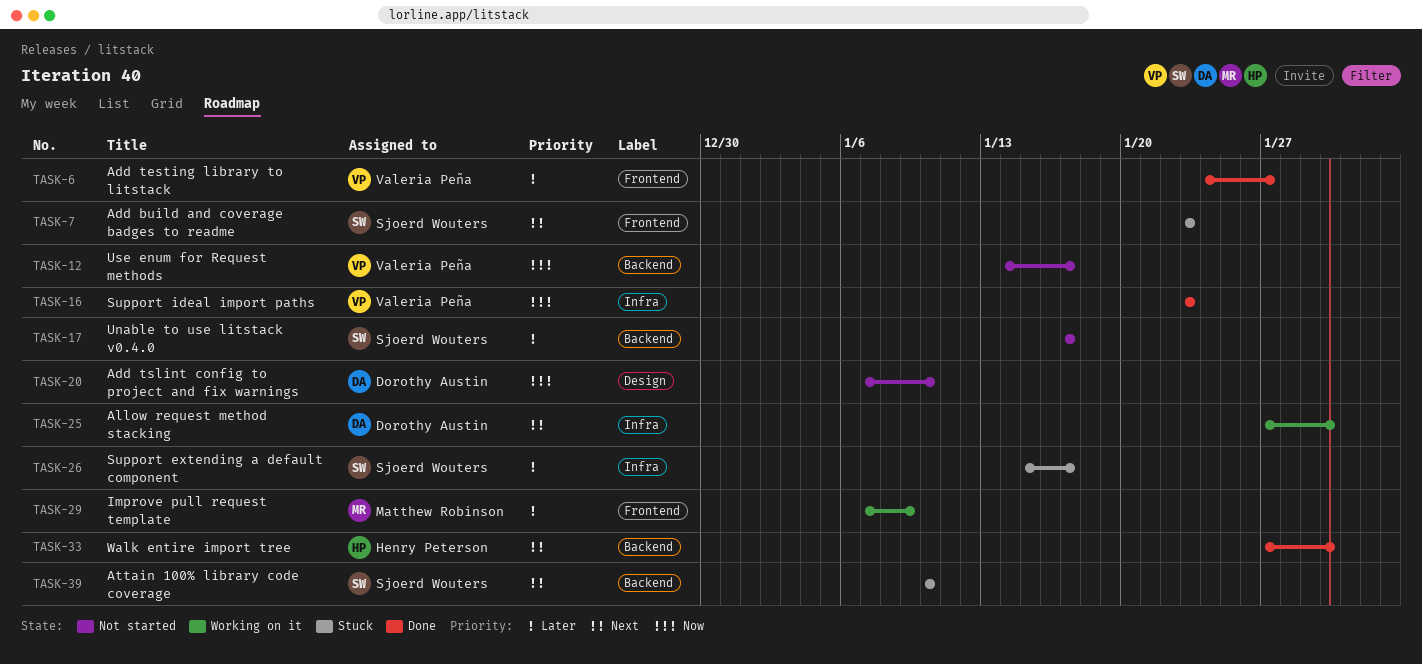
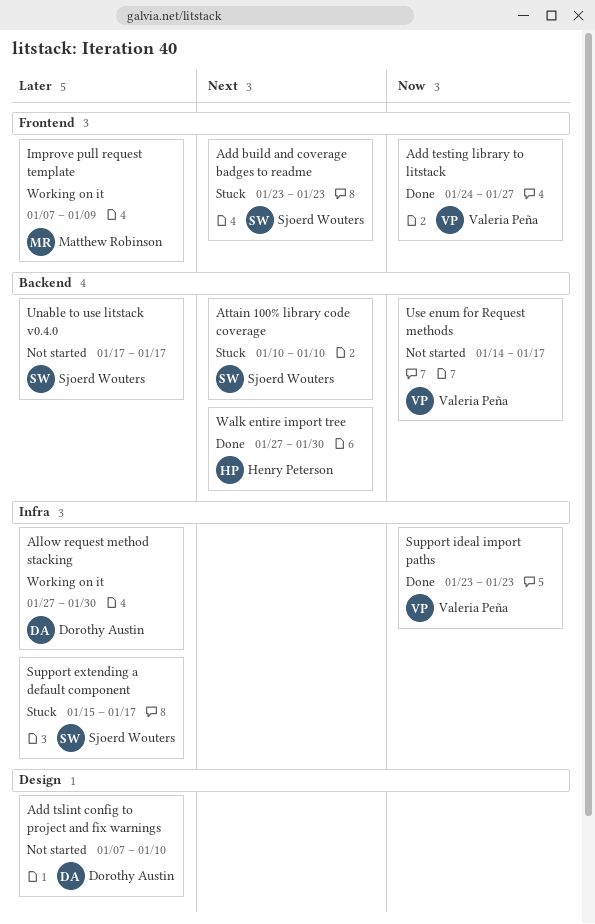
Add testing library to litstack, priority: Later -> Now
Add tslint config to project and fix warnings, priority: Now -> Later
Allow request method stacking, priority: Next -> Later

